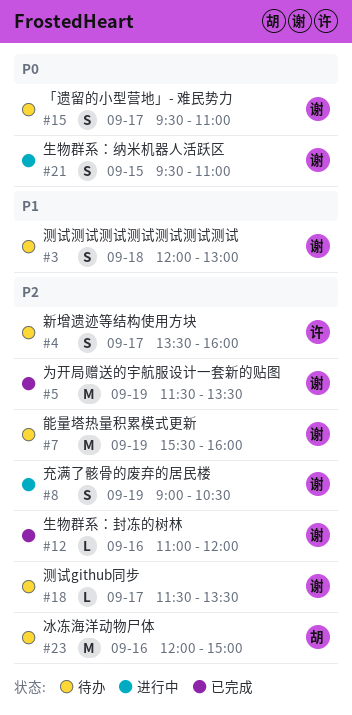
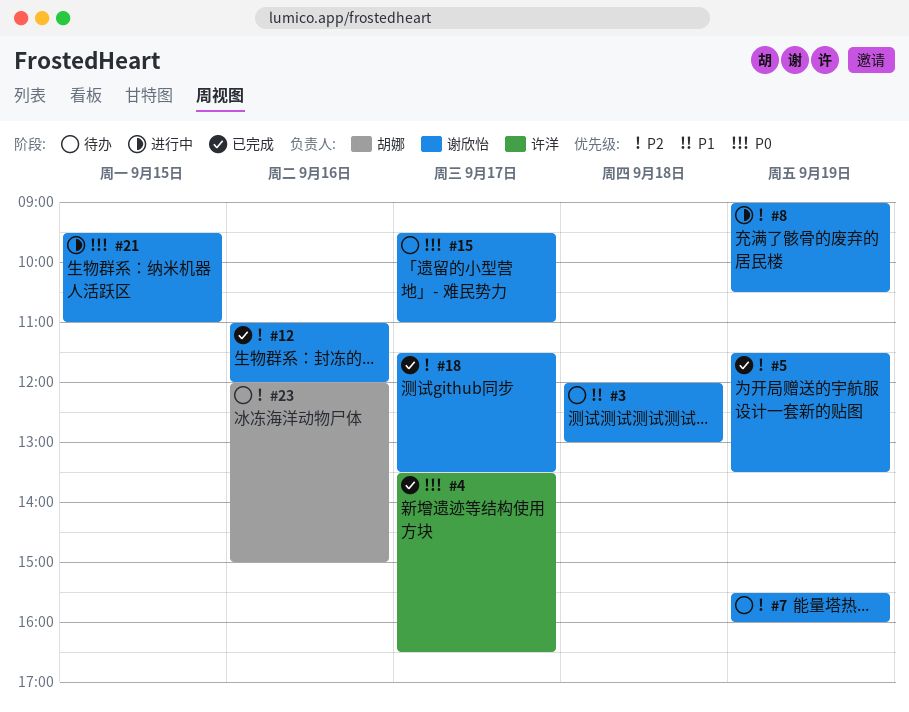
#4, status: 待办 -> 已完成
#4, priority: P2 -> P0
#4, ends: 16:00 -> 16:30
#18, status: 待办 -> 已完成

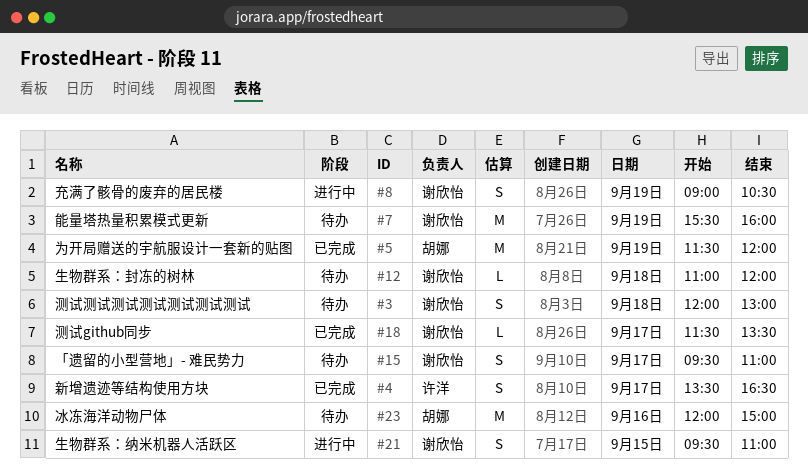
#5, owner: 谢欣怡 -> 胡娜
#5, ends: 13:30 -> 12:00
#12, status: 已完成 -> 待办
#12, day: Sep 16 -> Sep 18

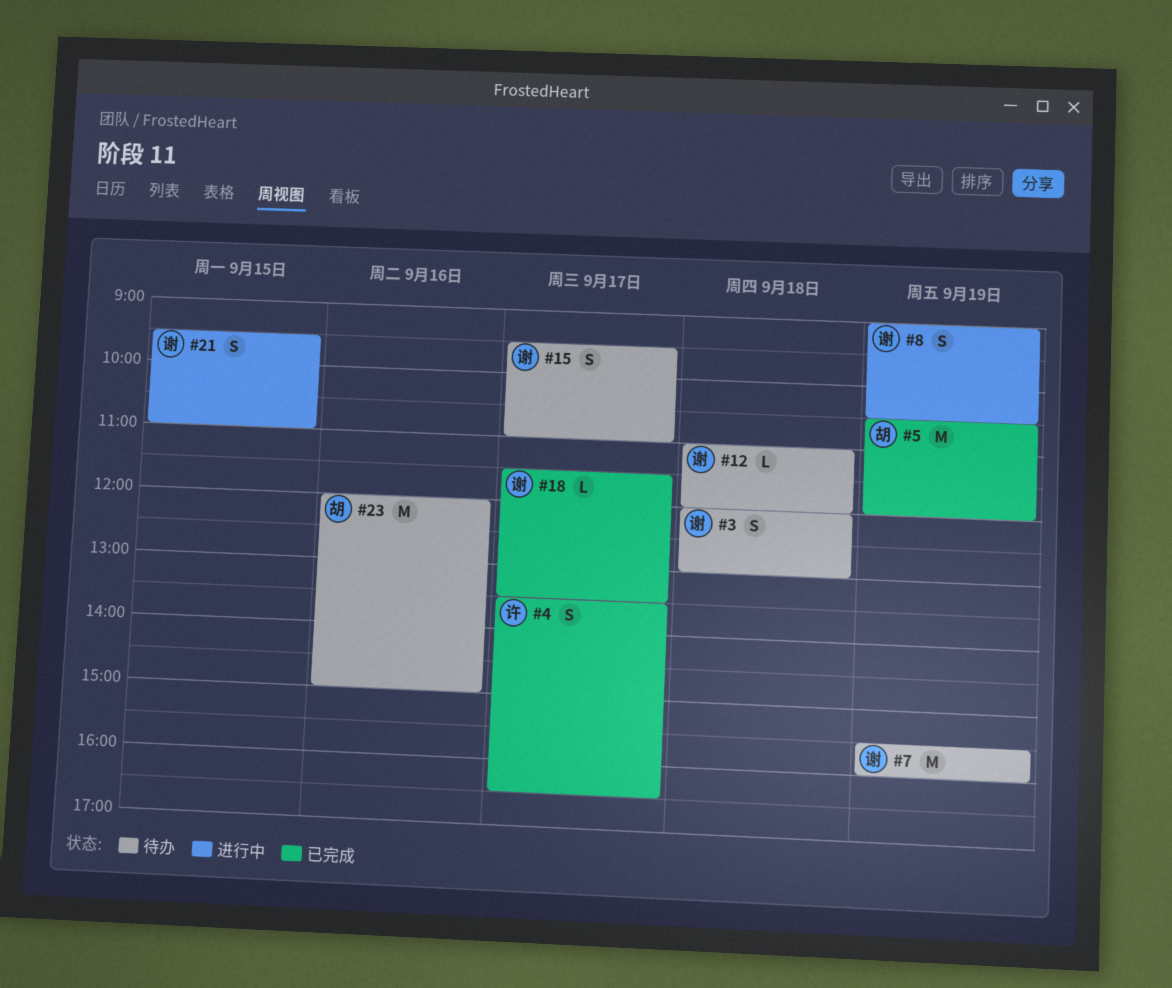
#5, begins: 11:30 -> 10:30

